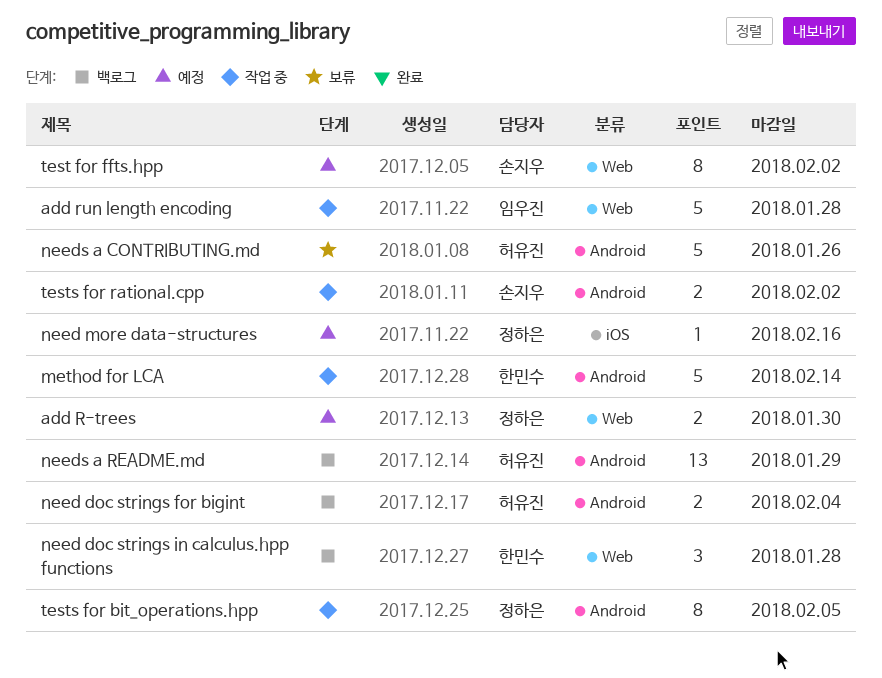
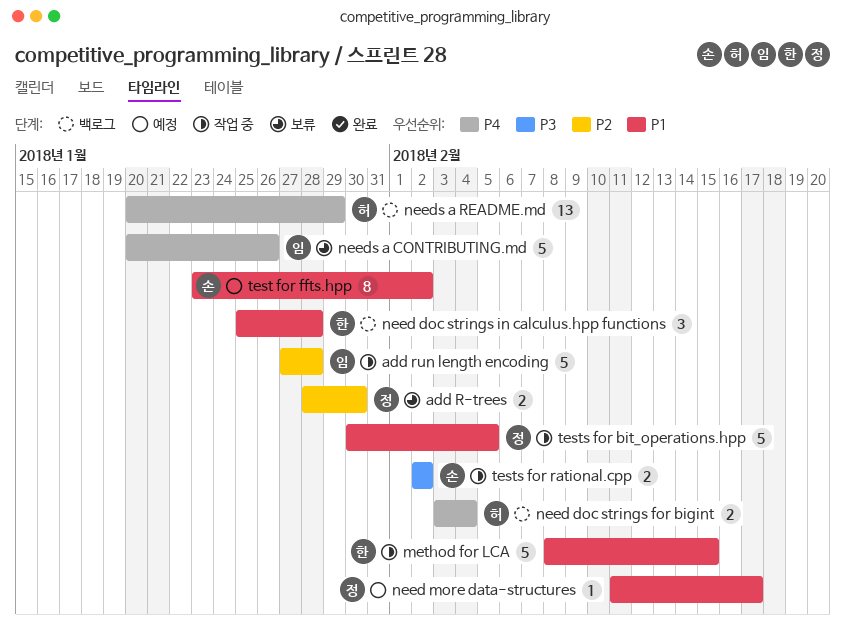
add R-trees, status: 예정 -> 보류
method for LCA, due: Feb 14 -> Feb 15
need more data-structures, due: Feb 16 -> Feb 17
needs a CONTRIBUTING.md, owner: 허유진 -> 임우진
tests for bit_operations.hpp, estimate: 8 -> 5

